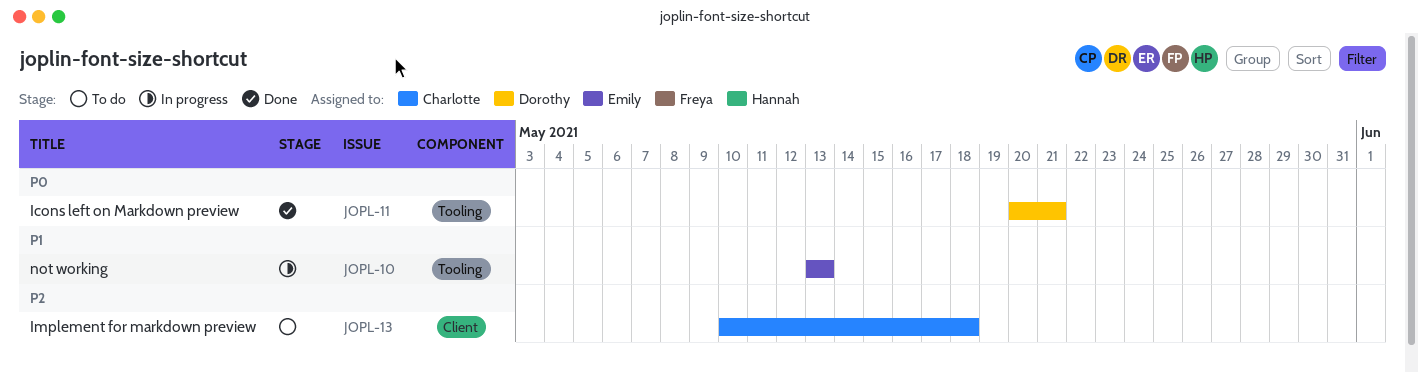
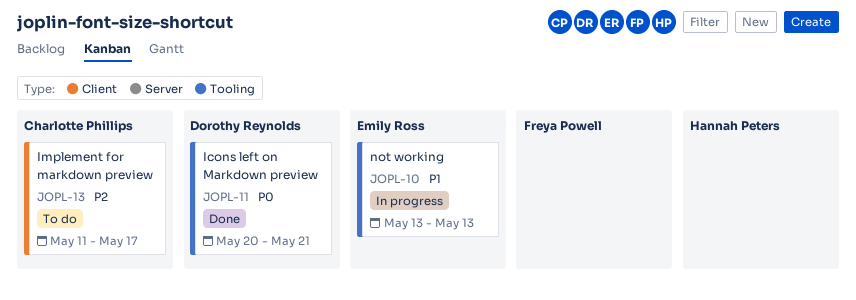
JOPL-13, start: May 10 -> May 11
JOPL-13, due: May 18 -> May 17

